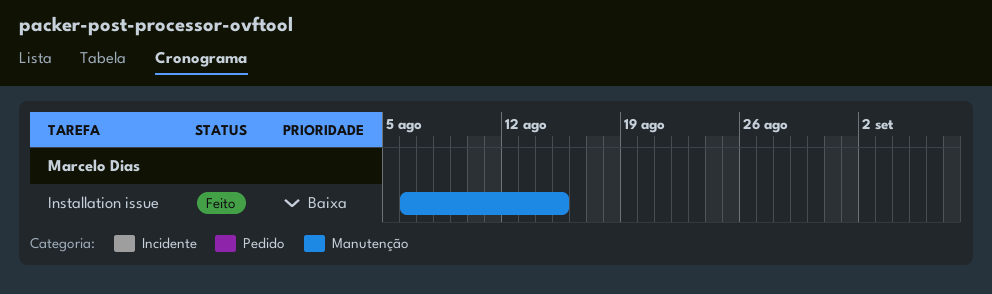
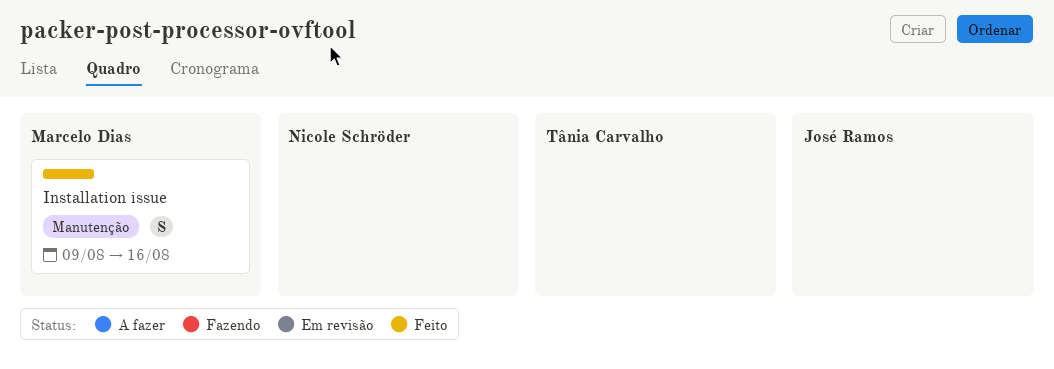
Installation issue, start: Aug 6 -> Aug 9
Installation issue, due: Aug 15 -> Aug 16

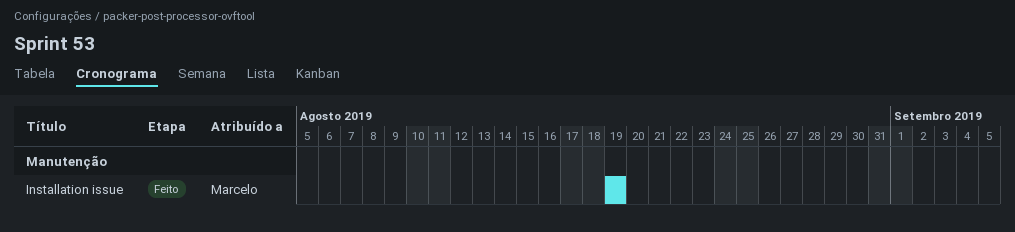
Installation issue, start: Aug 9 -> Aug 19
Installation issue, due: Aug 16 -> Aug 19

